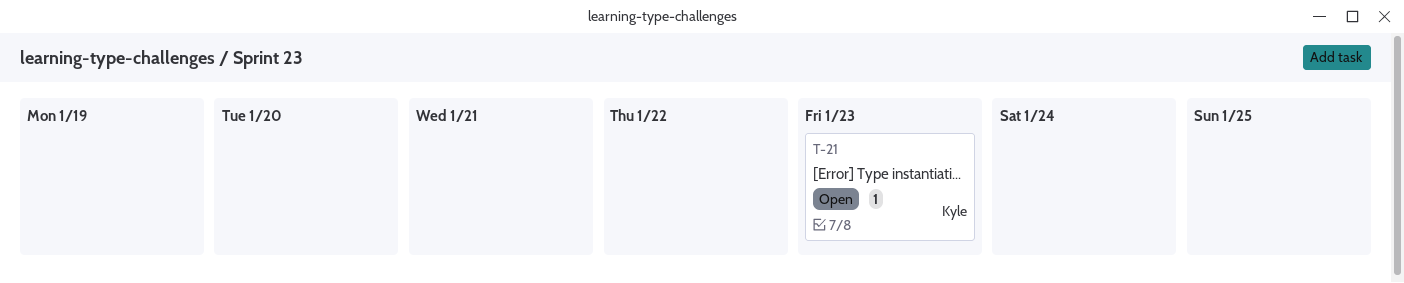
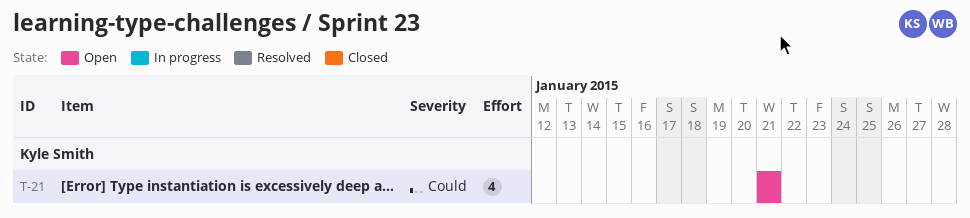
T-21, estimate: 1 -> 4
T-21, due: Jan 23 -> Jan 21

